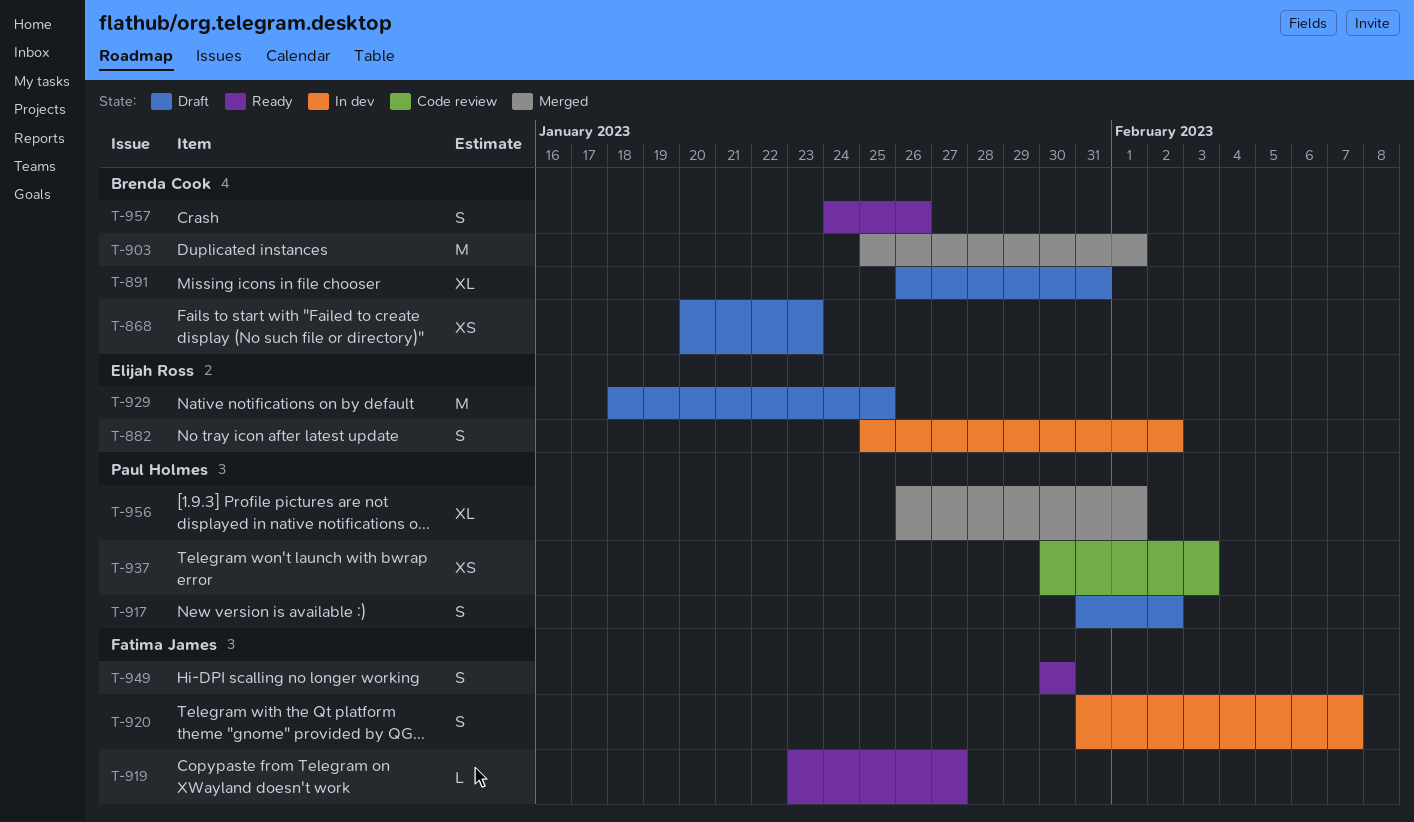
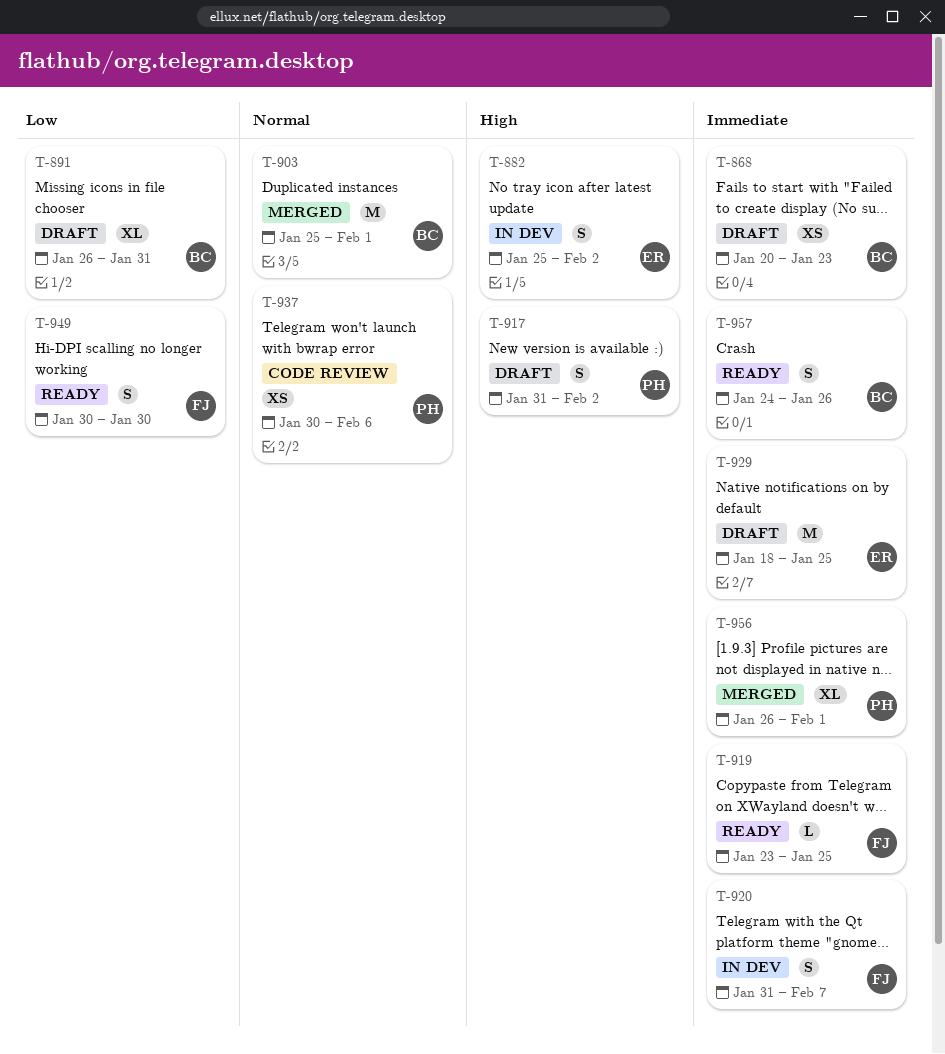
T-919, due: Jan 27 -> Jan 25
T-937, due: Feb 3 -> Feb 6

